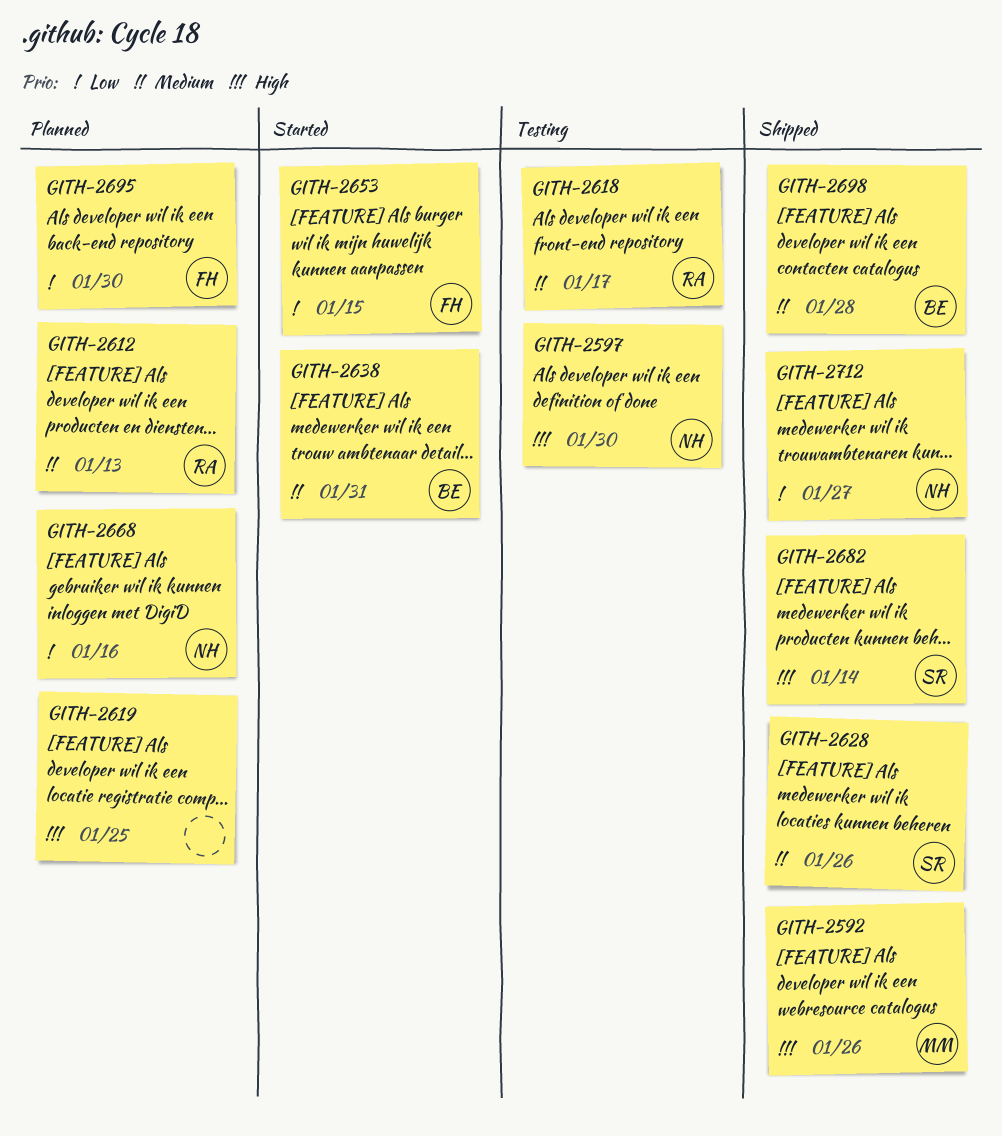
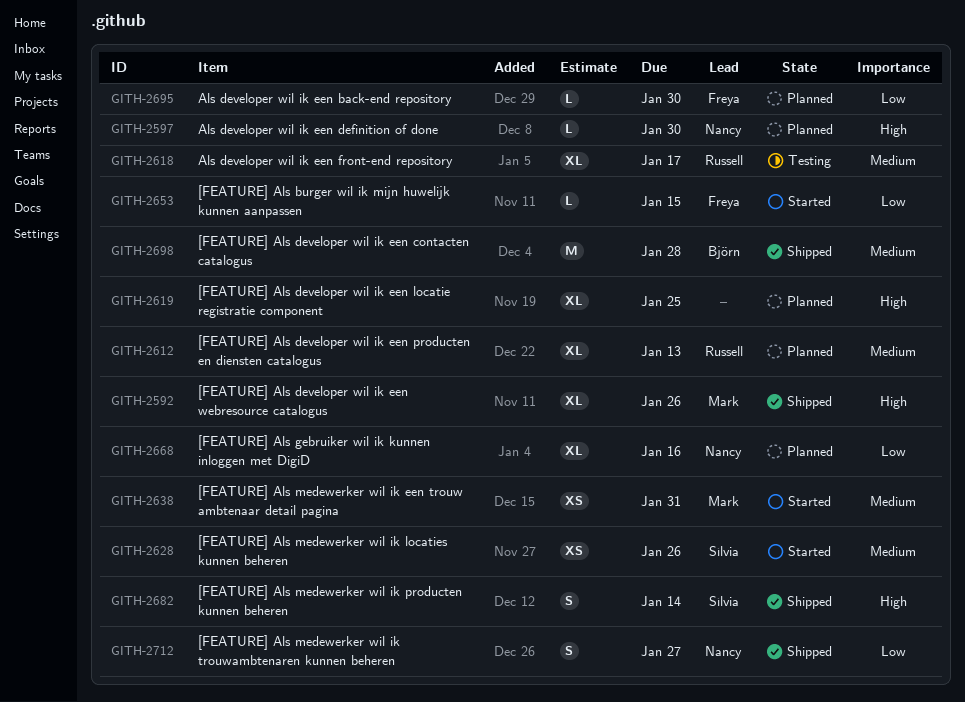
GITH-2597, status: Testing -> Planned
GITH-2628, status: Shipped -> Started
GITH-2638, owner: Björn -> Mark

